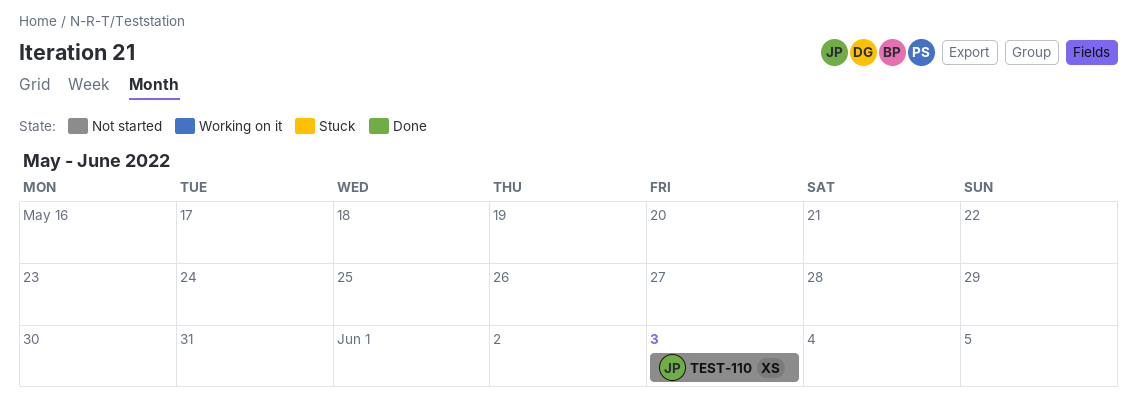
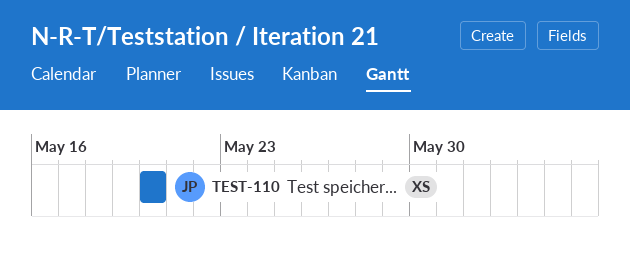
TEST-110, start: Jun 3 -> May 20
TEST-110, due: Jun 3 -> May 20

